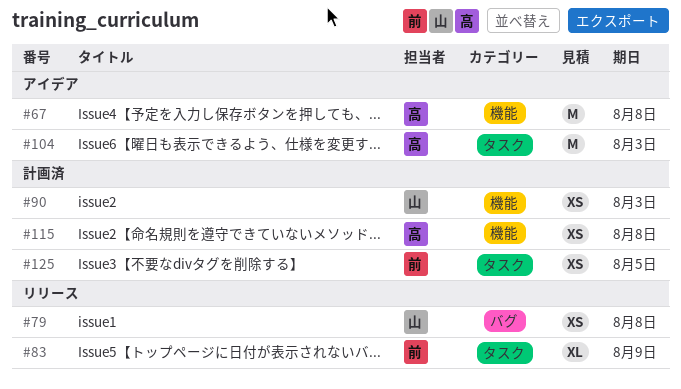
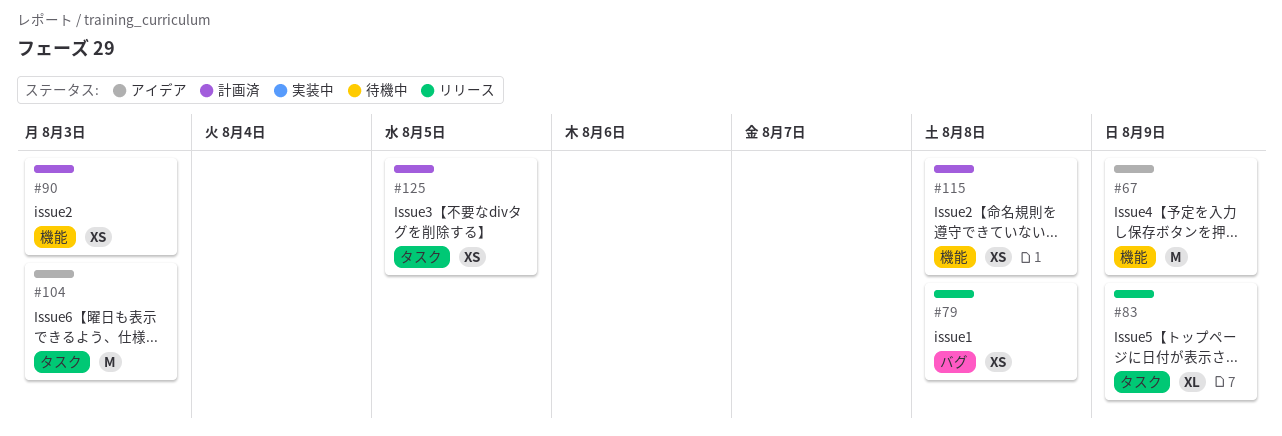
#67, due: Aug 8 -> Aug 9

